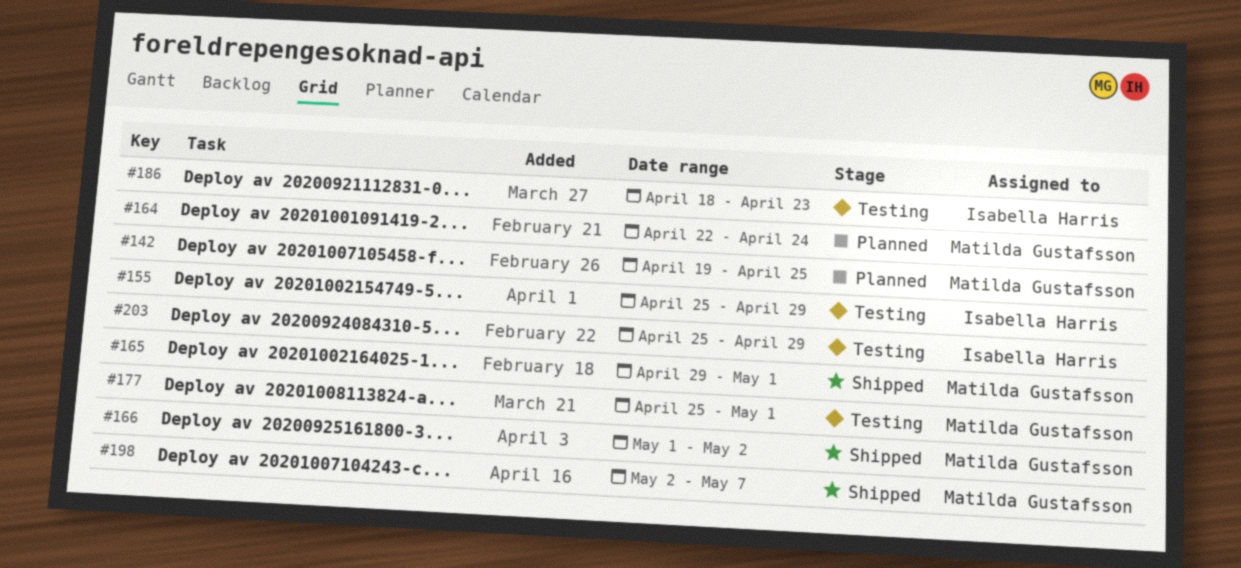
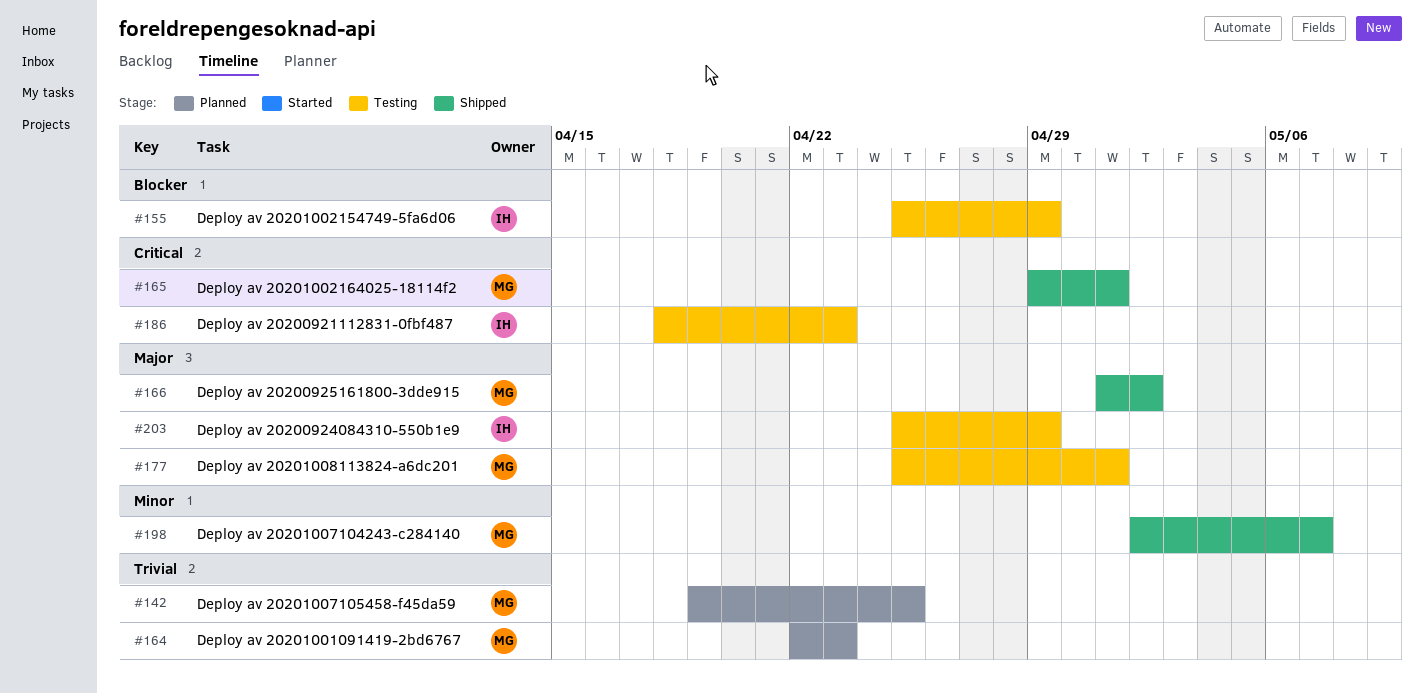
#164, due: Apr 24 -> Apr 23

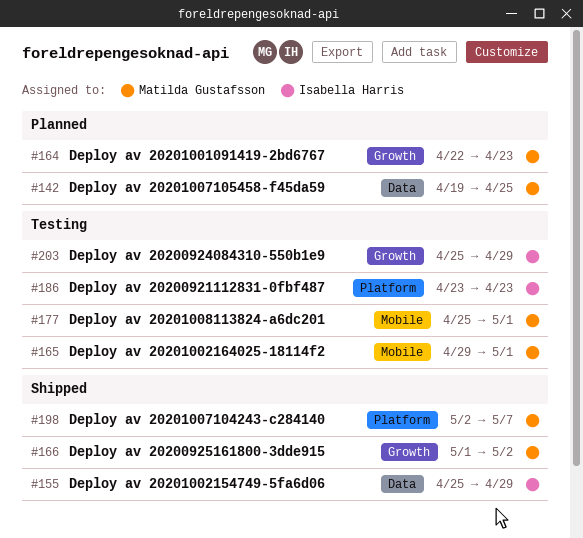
#155, status: Testing -> Shipped
#165, status: Shipped -> Testing
#186, start: Apr 18 -> Apr 23

